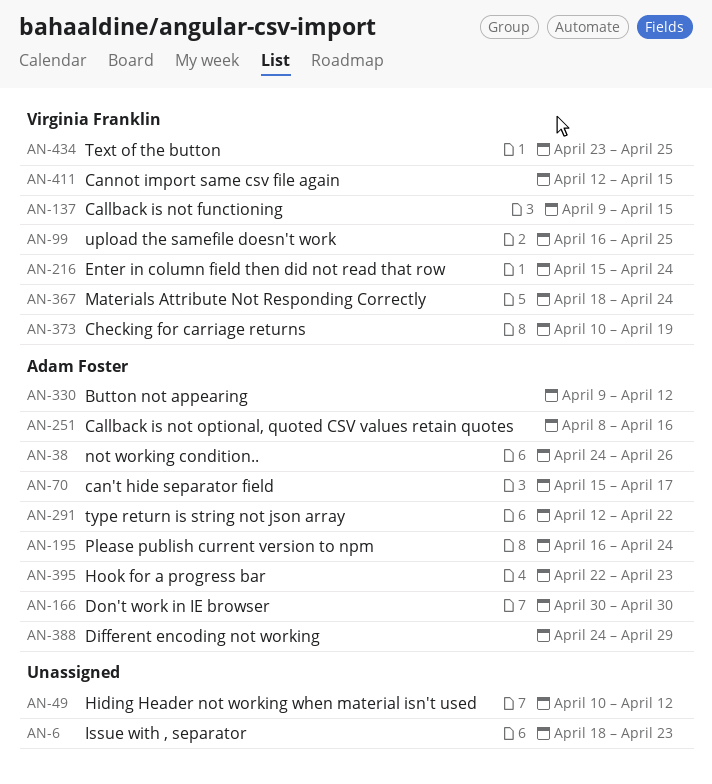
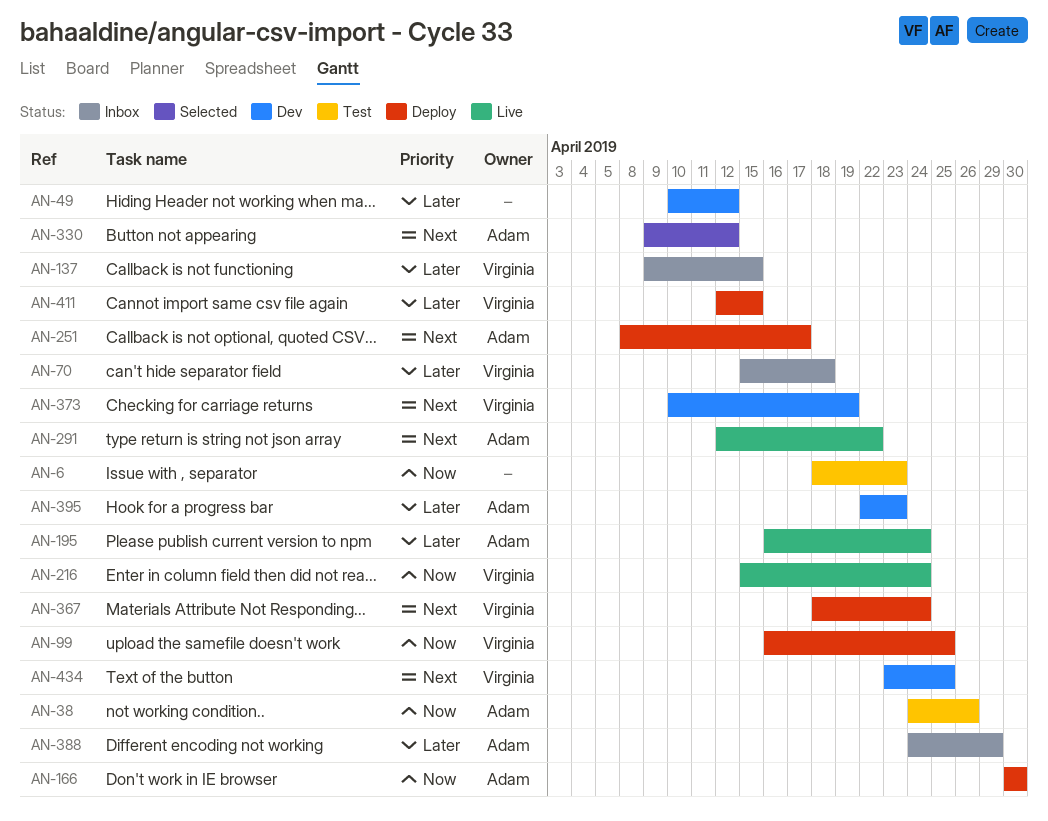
AN-70, owner: Adam Foster -> Virginia Franklin
AN-70, due: Apr 17 -> Apr 18
AN-251, due: Apr 16 -> Apr 17

